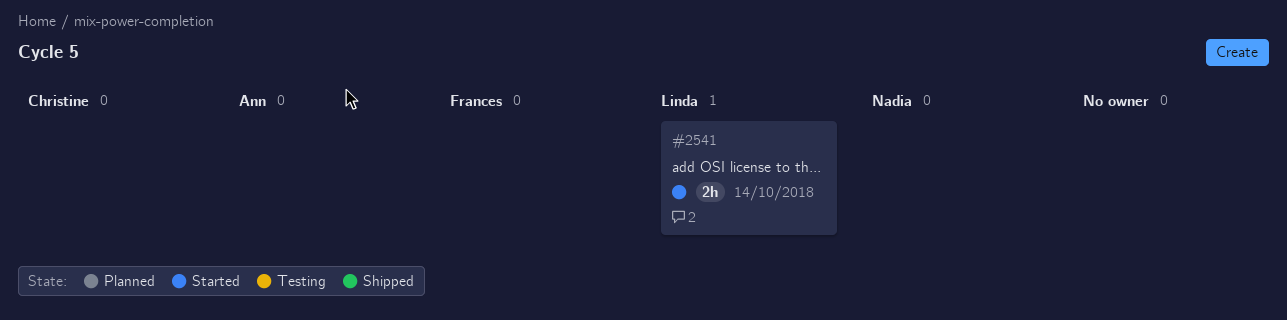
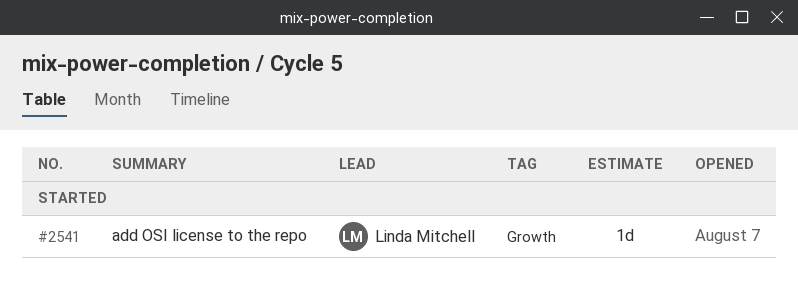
#2541, estimate: 2h -> 1d

